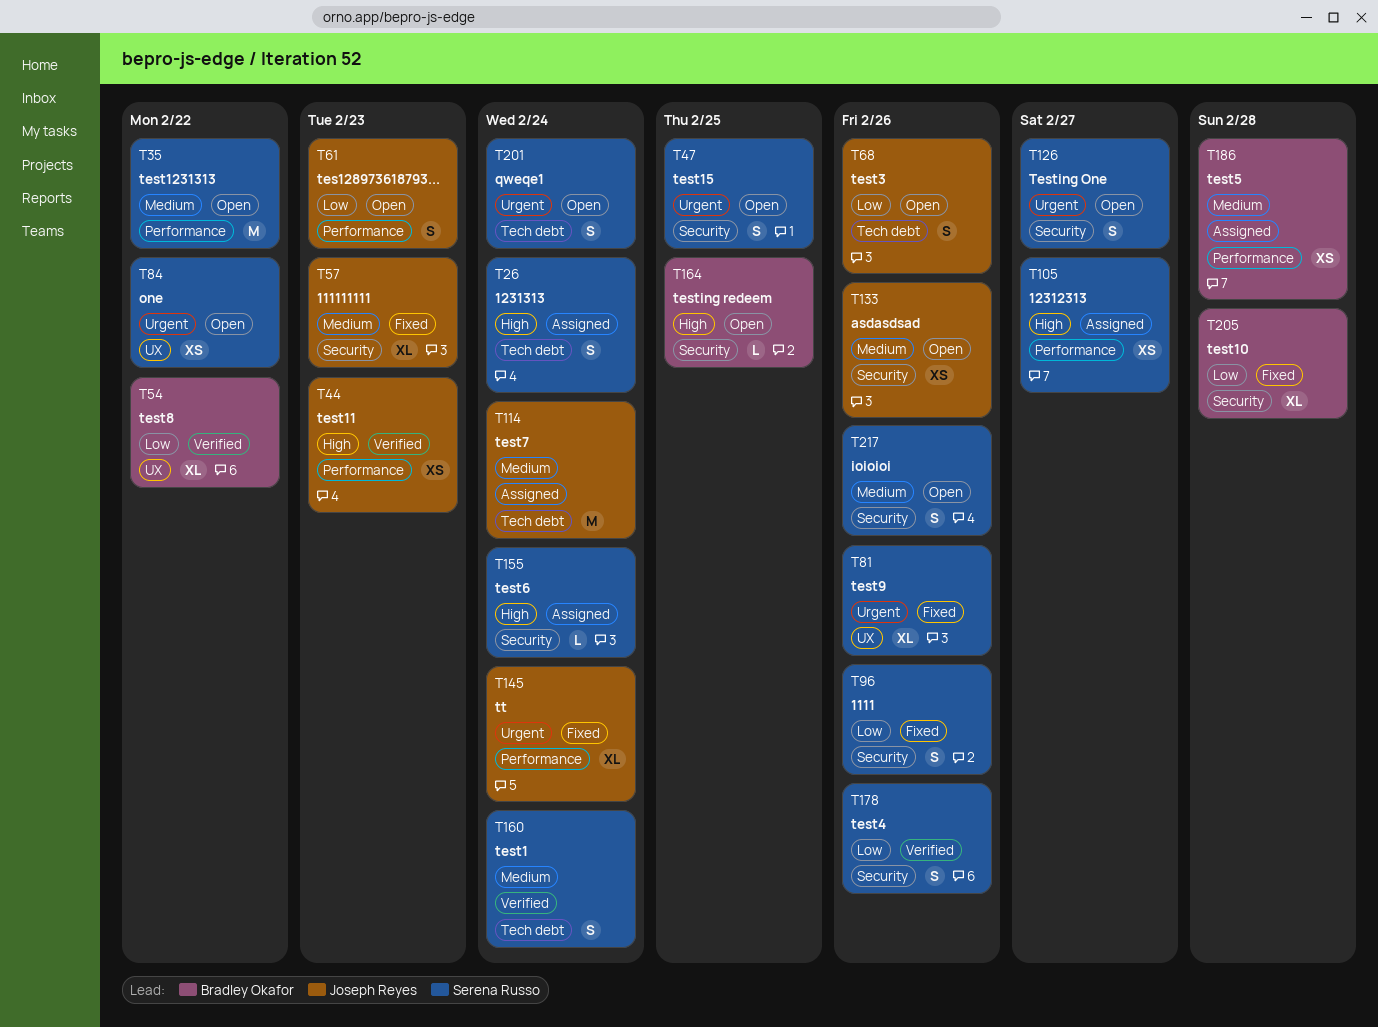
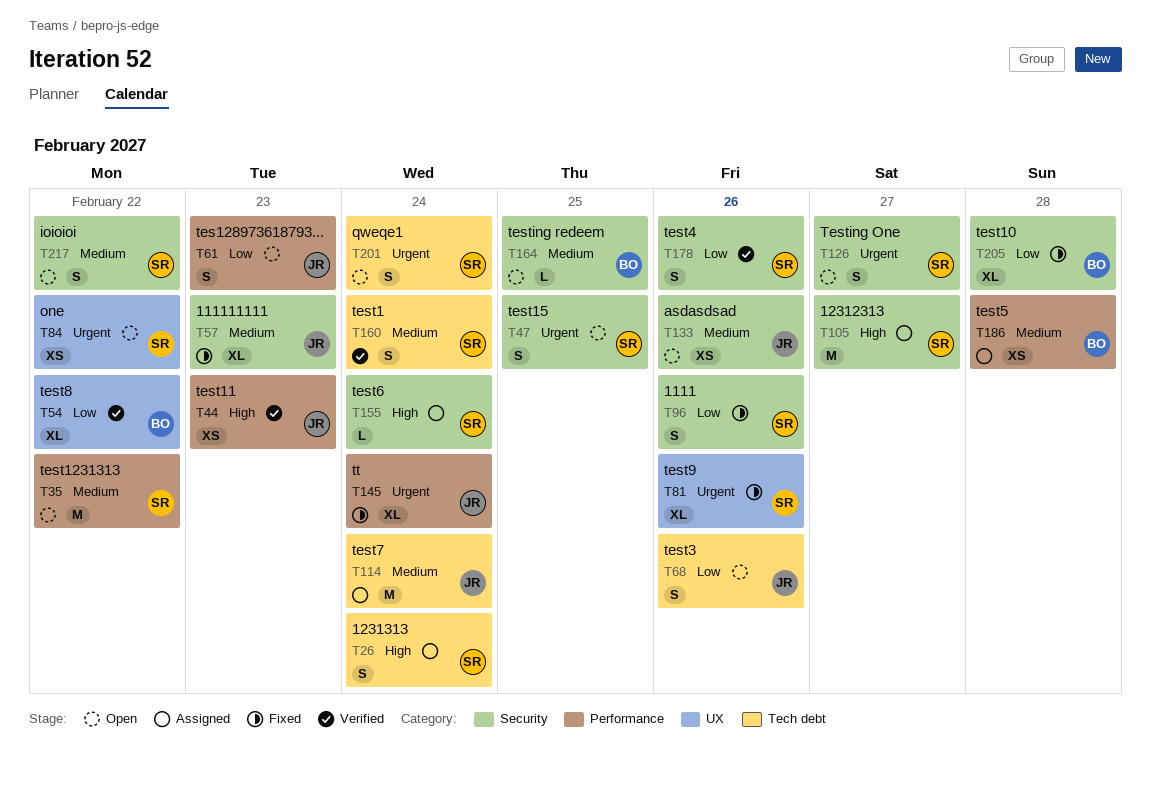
T105, label: Performance -> Security
T105, estimate: XS -> M
T164, priority: High -> Medium
T217, due: Feb 26 -> Feb 22

